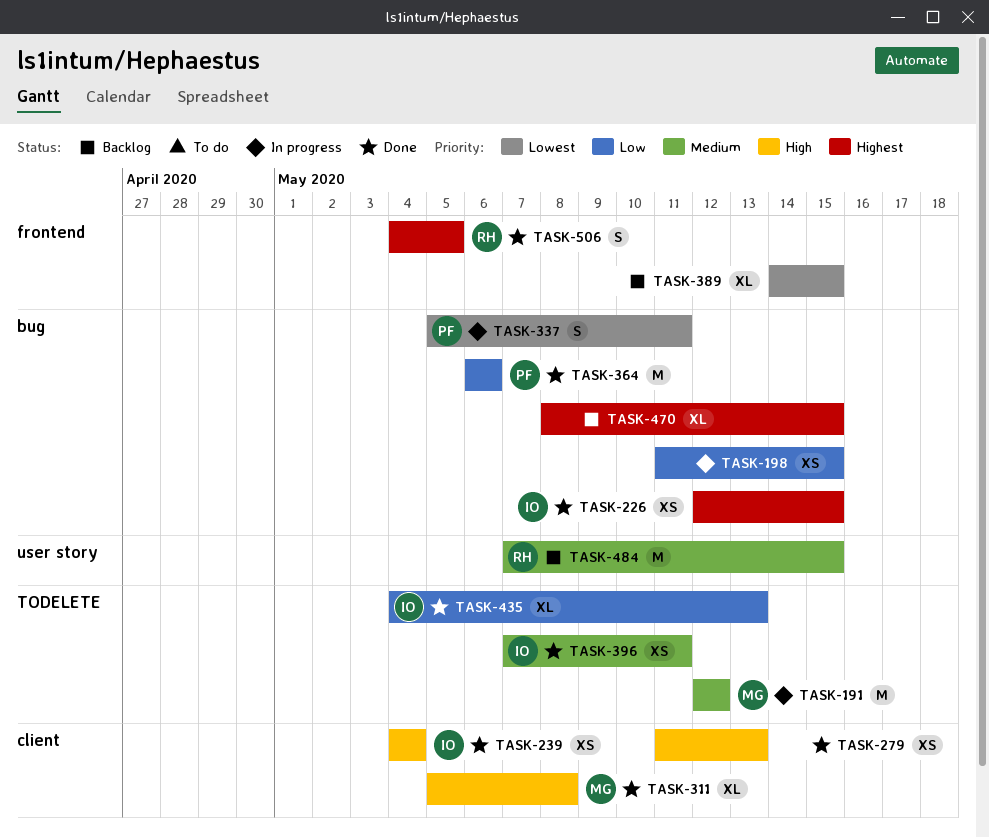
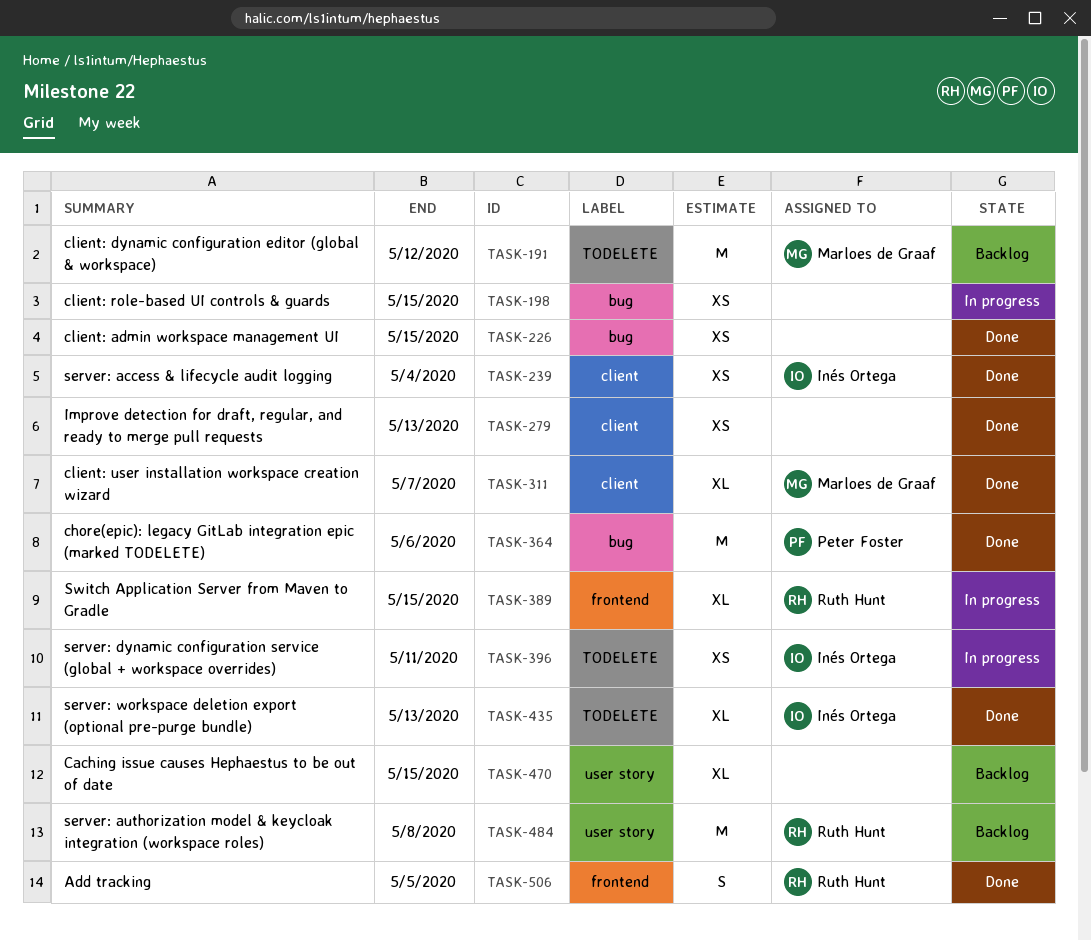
TASK-191, status: In progress -> Backlog
TASK-226, owner: Inés Ortega -> none
TASK-311, due: May 8 -> May 7
TASK-337: present -> none
TASK-389, status: Backlog -> In progress
TASK-389, owner: none -> Ruth Hunt
TASK-396, status: Done -> In progress
TASK-470, label: bug -> user story
TASK-484, due: May 15 -> May 8

